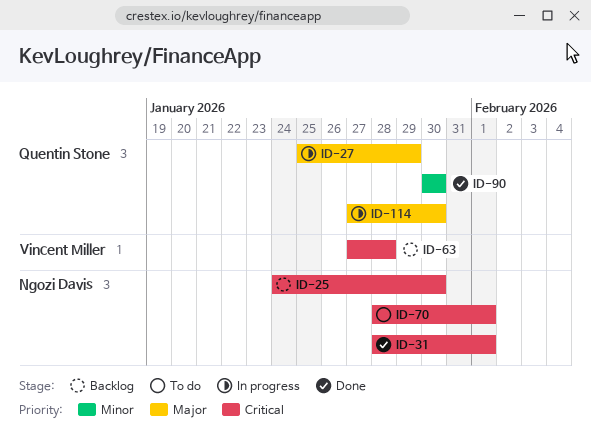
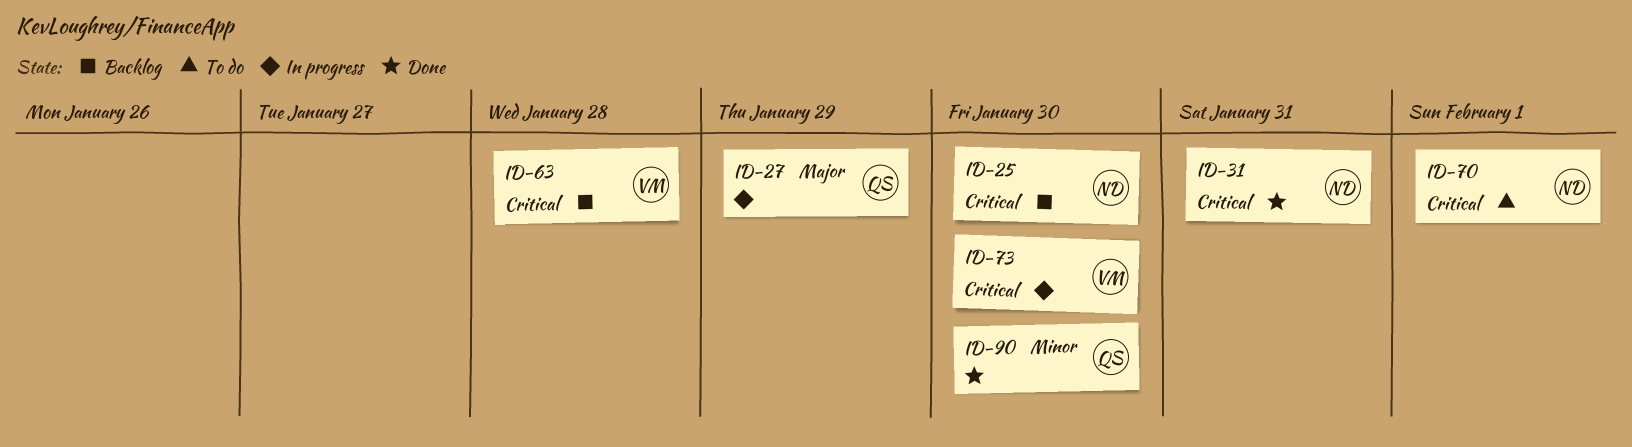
ID-31, due: Feb 1 -> Jan 31
ID-73: none -> present
ID-114: present -> none

